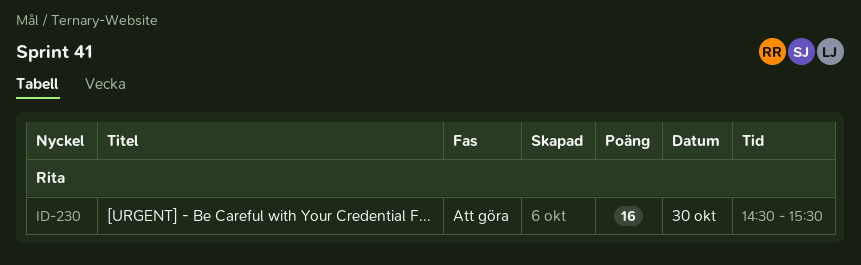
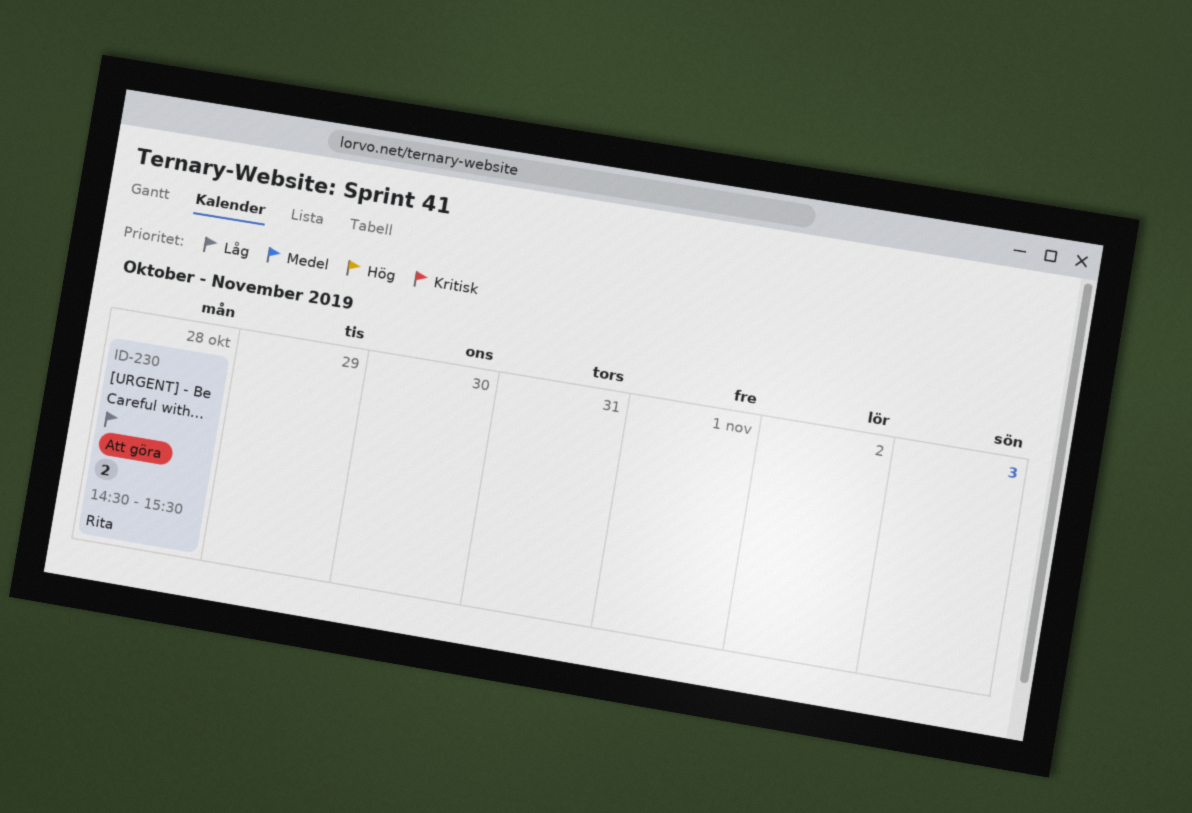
ID-230, estimate: 16 -> 2
ID-230, day: Oct 30 -> Oct 28

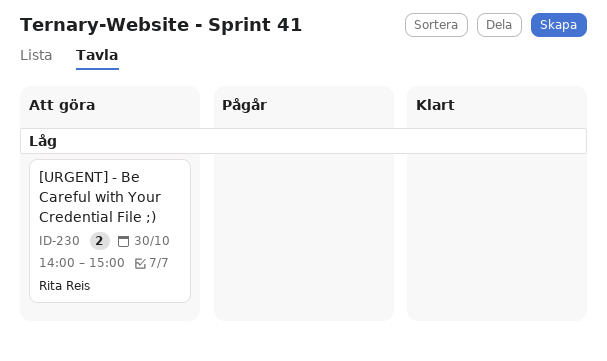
ID-230, day: Oct 28 -> Oct 30
ID-230, begins: 14:30 -> 14:00
ID-230, ends: 15:30 -> 15:00

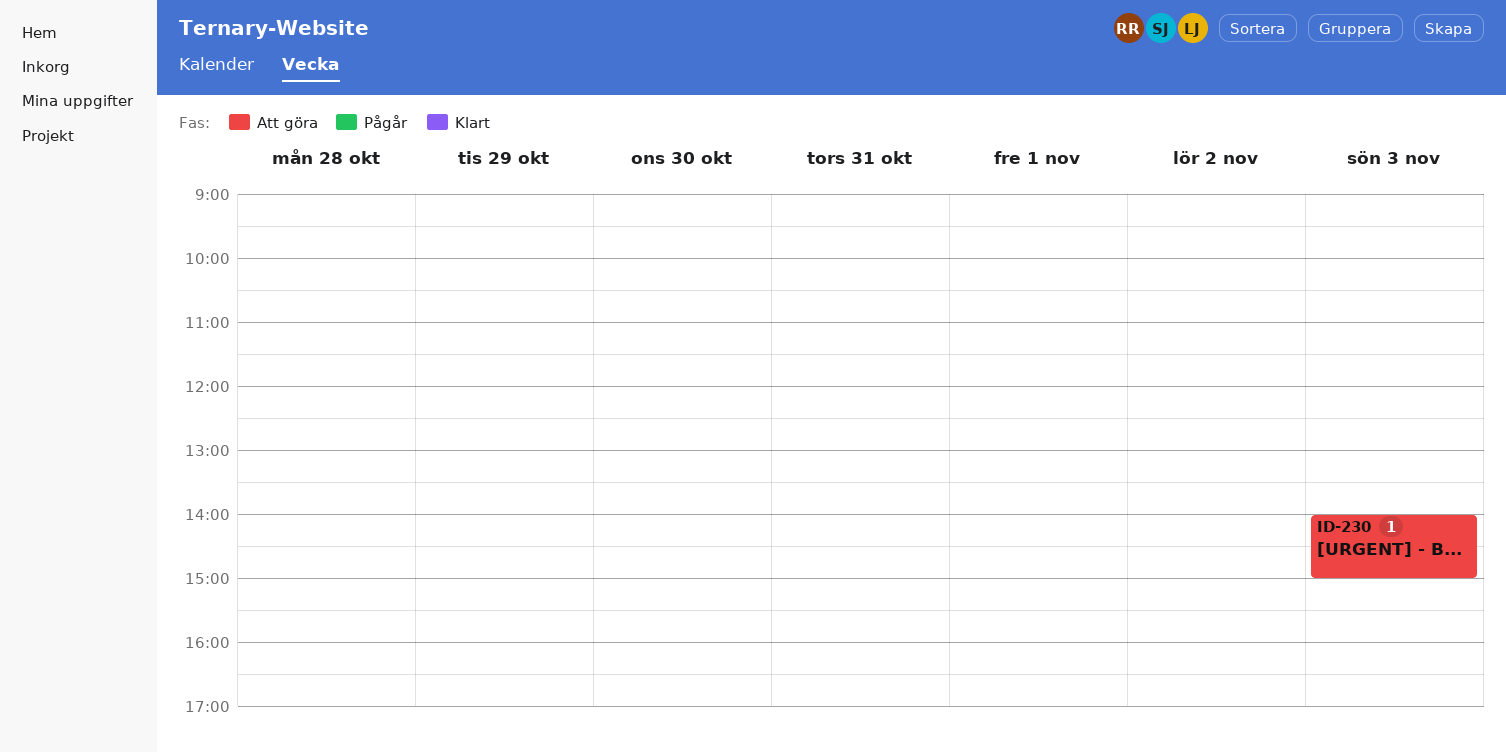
ID-230, estimate: 2 -> 1
ID-230, day: Oct 30 -> Nov 3

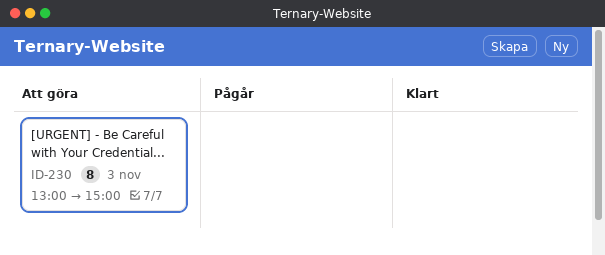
ID-230, estimate: 1 -> 8
ID-230, begins: 14:00 -> 13:00

